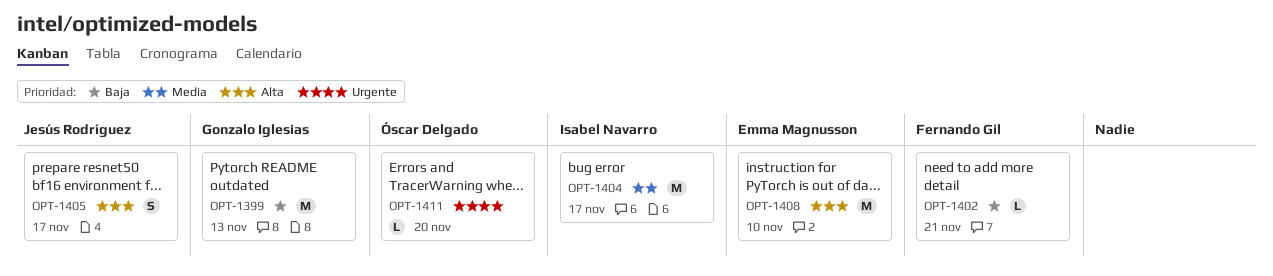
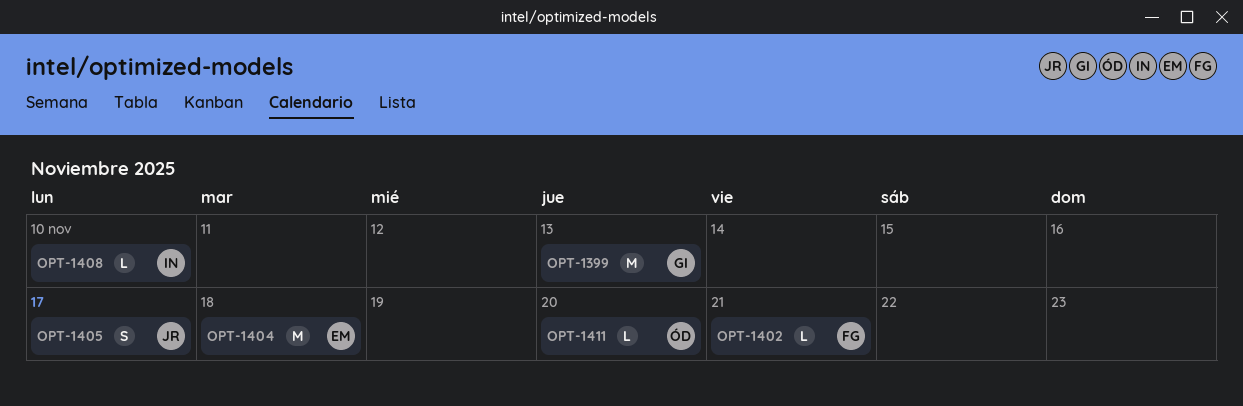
OPT-1404, owner: Isabel Navarro -> Emma Magnusson
OPT-1404, due: Nov 17 -> Nov 18
OPT-1408, owner: Emma Magnusson -> Isabel Navarro
OPT-1408, estimate: M -> L

